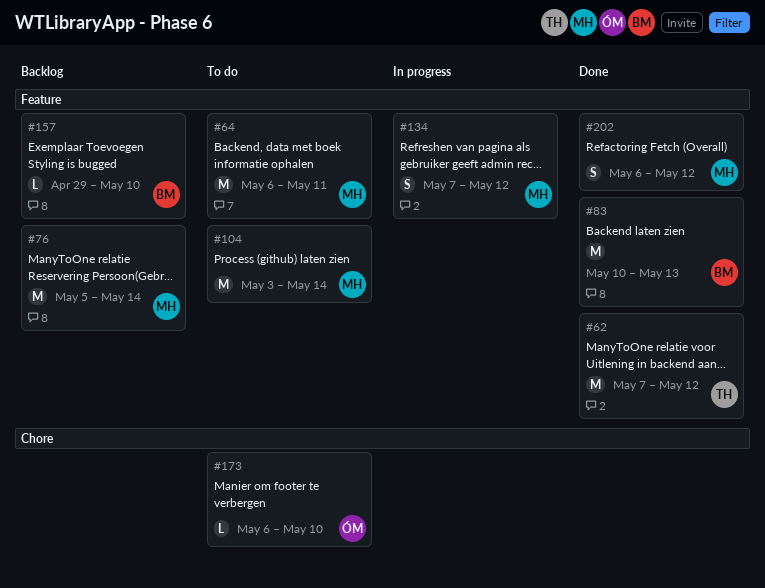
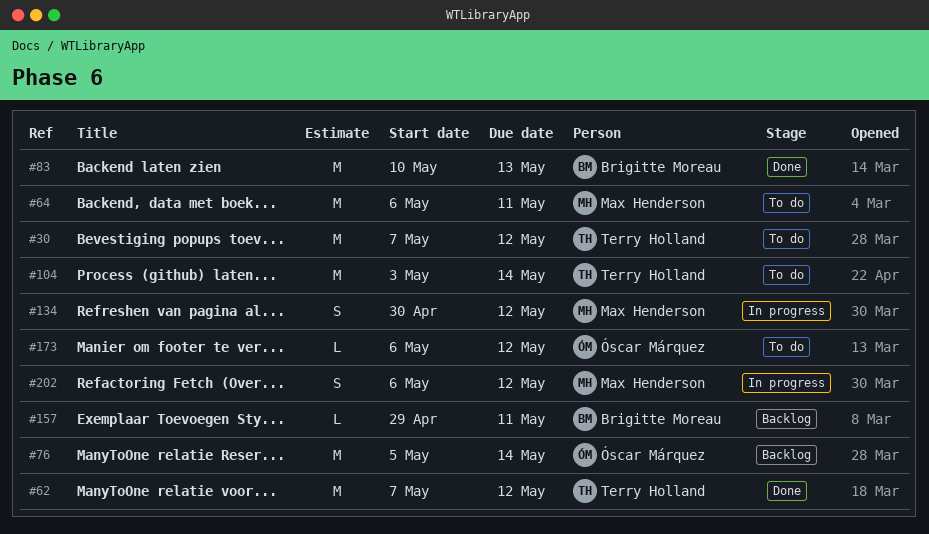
#30: none -> present
#76, owner: Max Henderson -> Óscar Márquez
#104, owner: Max Henderson -> Terry Holland
#134, start: May 7 -> Apr 30
#157, due: May 10 -> May 11
#173, due: May 10 -> May 12
#202, status: Done -> In progress

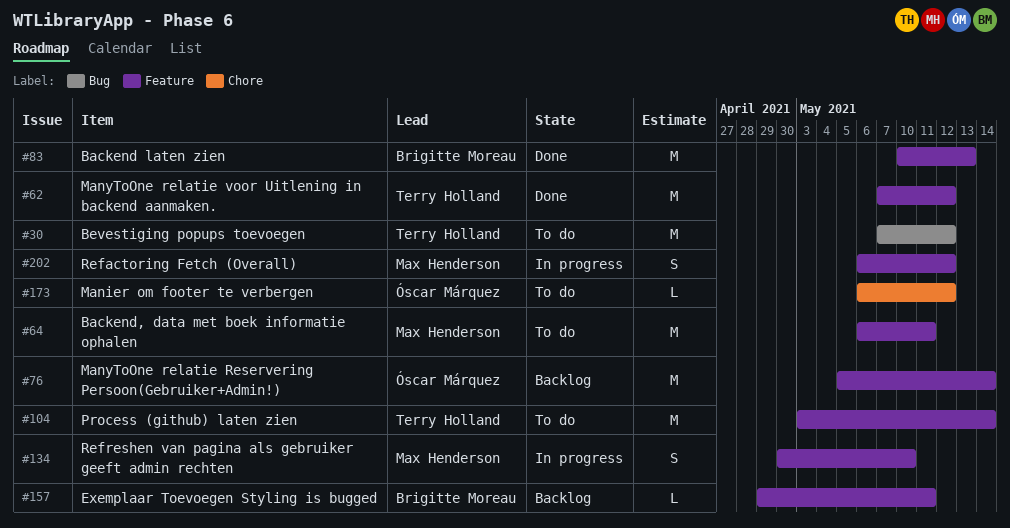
#134, due: May 12 -> May 10

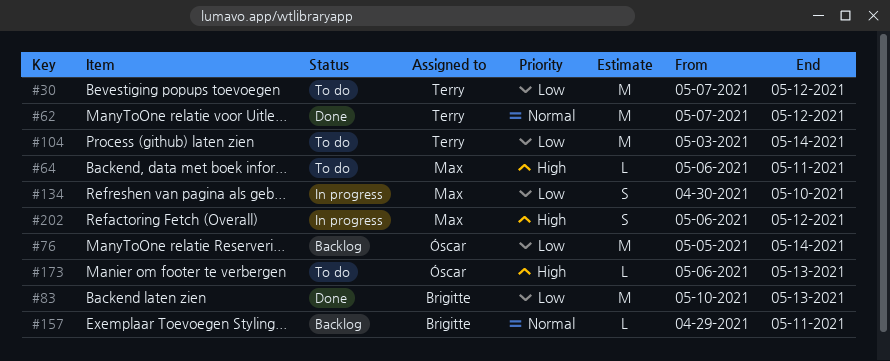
#64, estimate: M -> L
#173, due: May 12 -> May 13

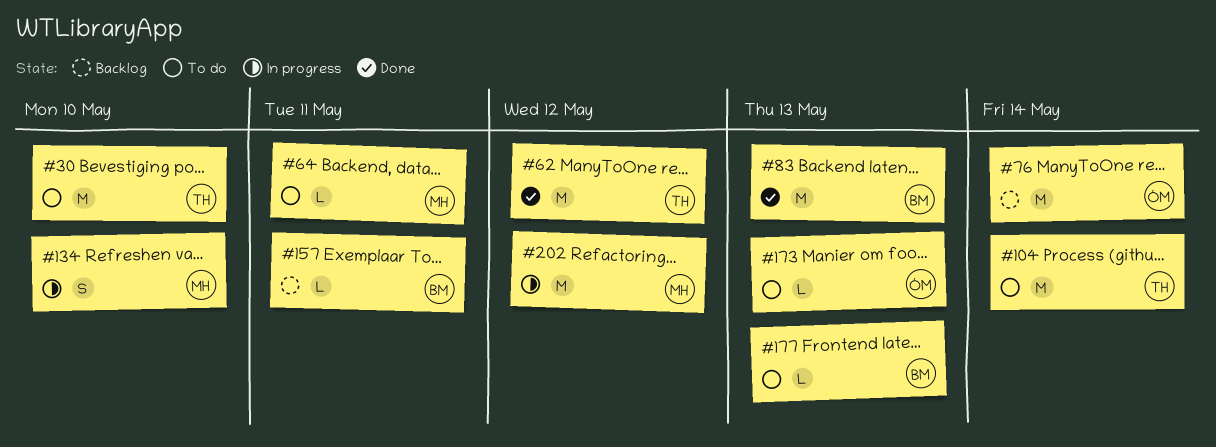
#30, due: May 12 -> May 10
#177: none -> present
#202, estimate: S -> M

